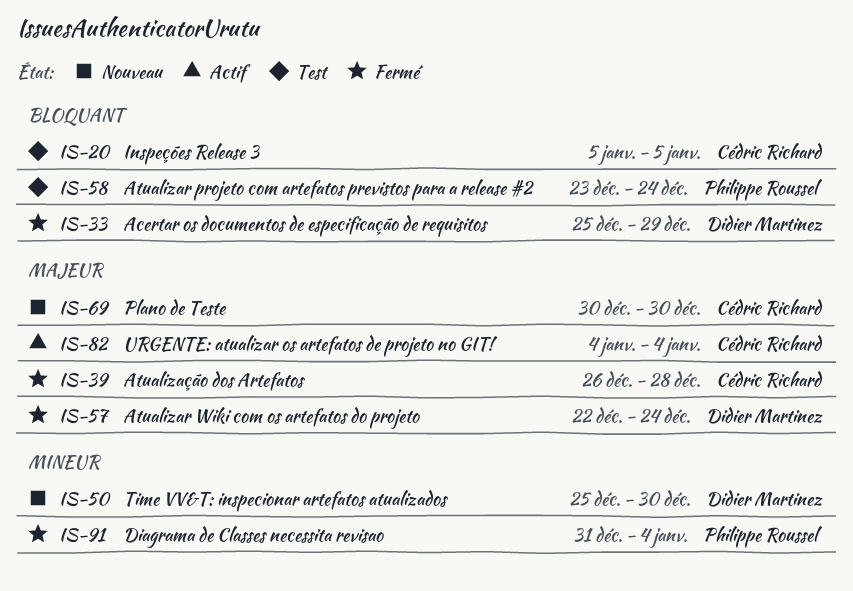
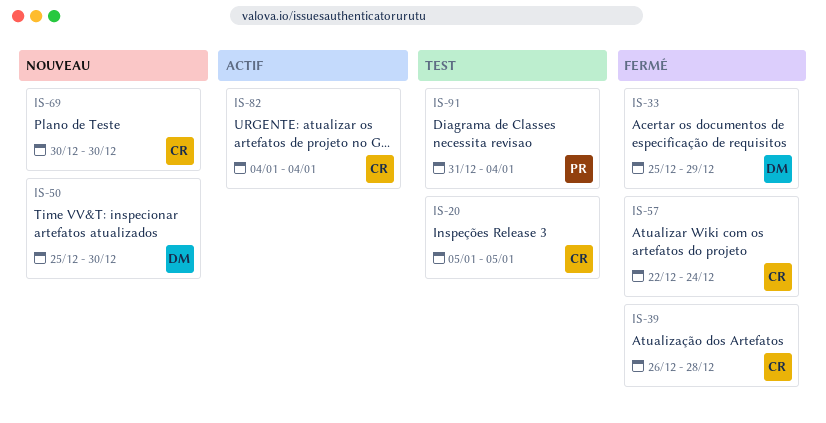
IS-57, owner: Didier Martinez -> Cédric Richard
IS-58: present -> none
IS-91, status: Fermé -> Test

